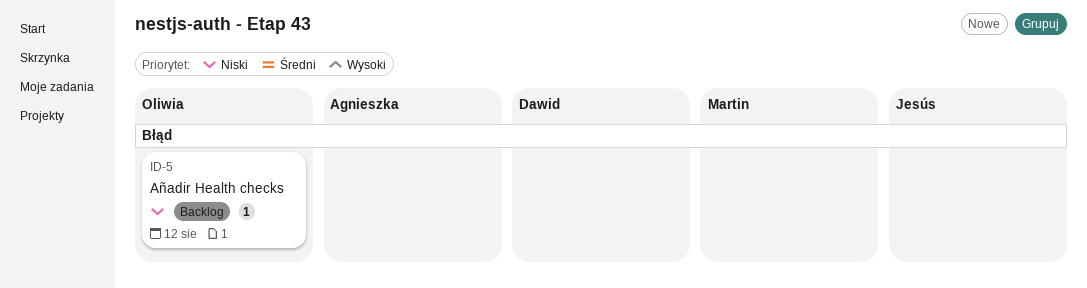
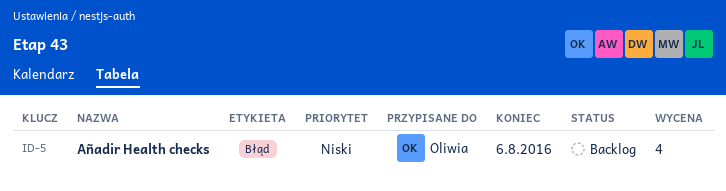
ID-5, estimate: 1 -> 4
ID-5, due: Aug 12 -> Aug 6

